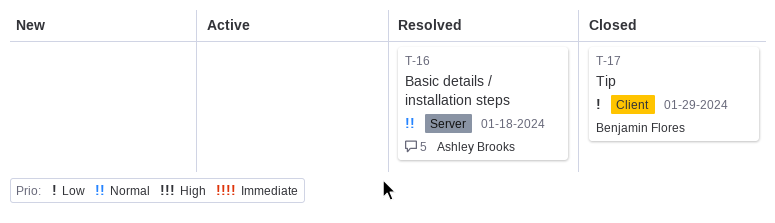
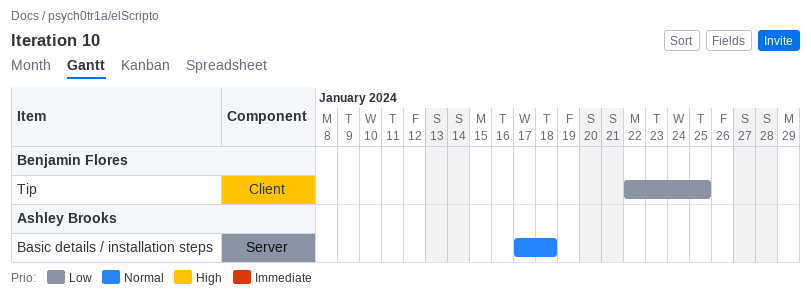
Tip, due: Jan 29 -> Jan 25

